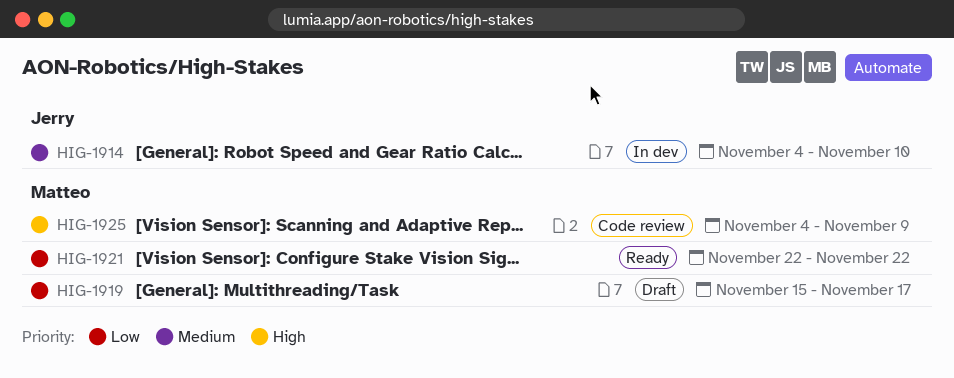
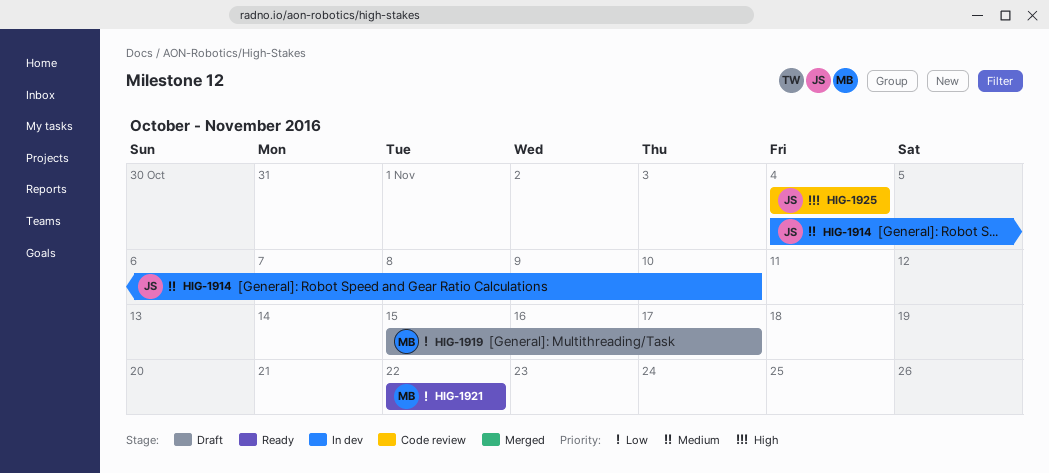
HIG-1925, owner: Matteo -> Jerry
HIG-1925, due: Nov 9 -> Nov 4

